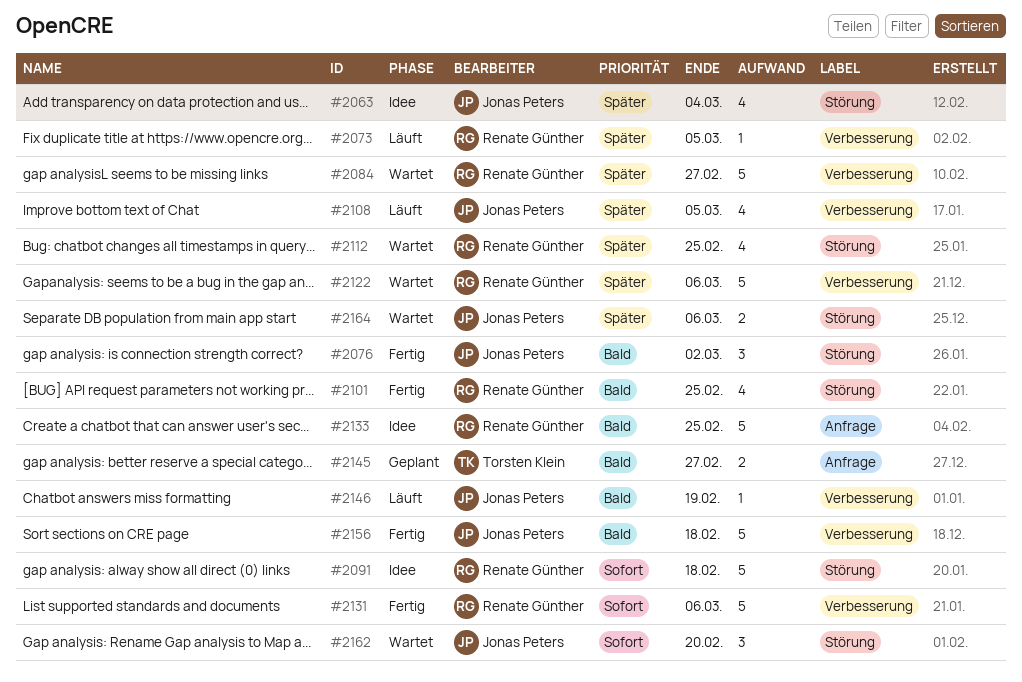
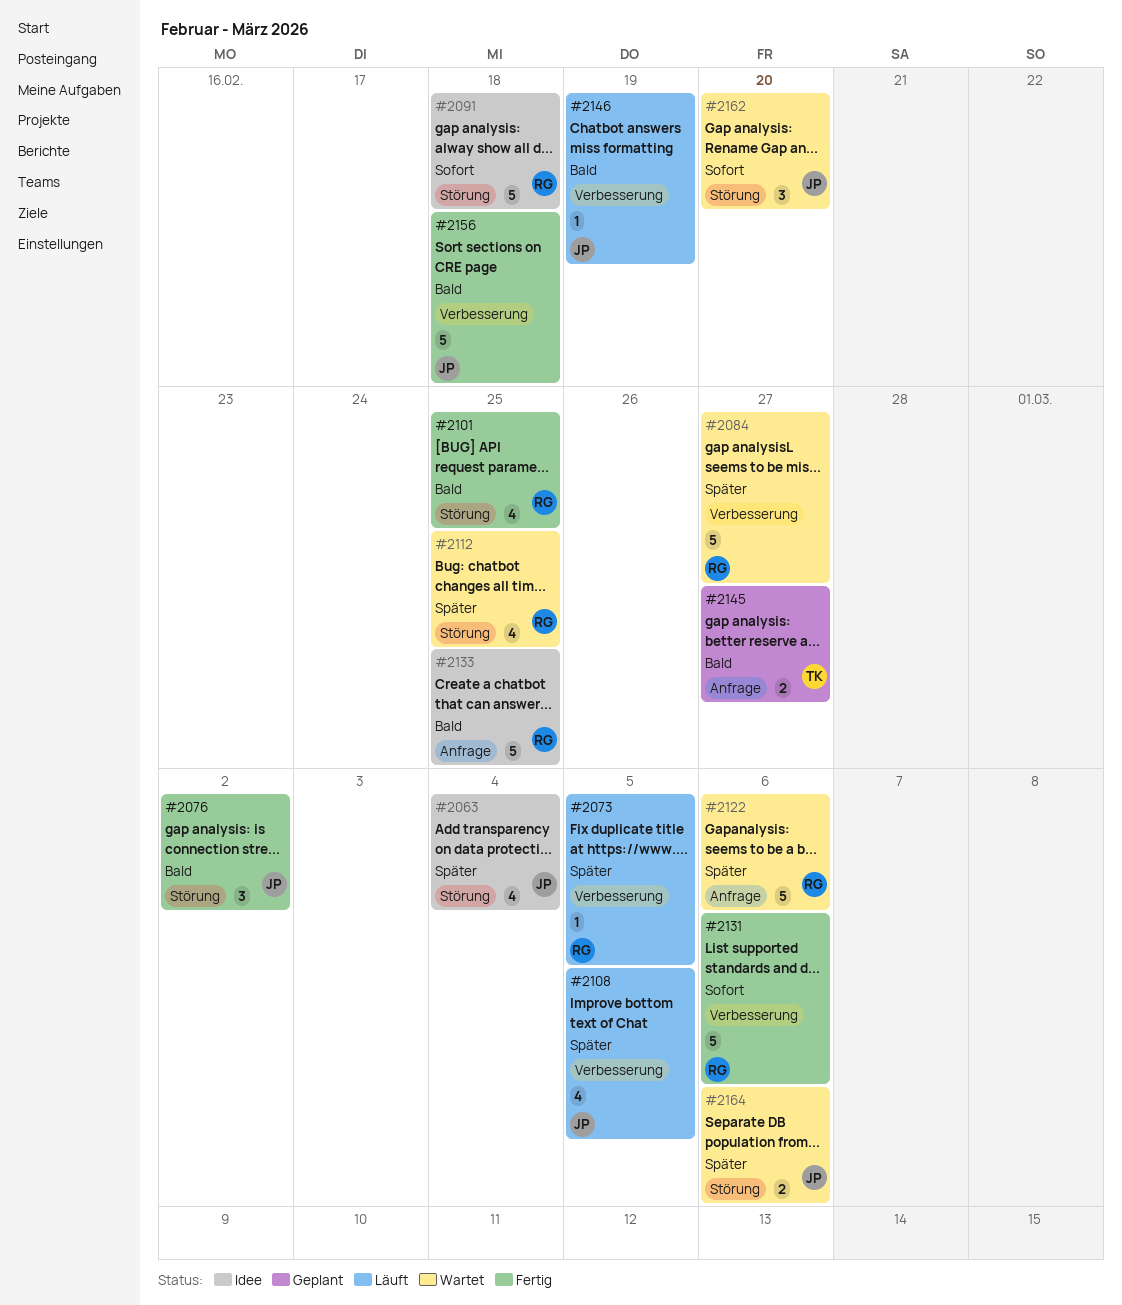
#2122, label: Verbesserung -> Anfrage

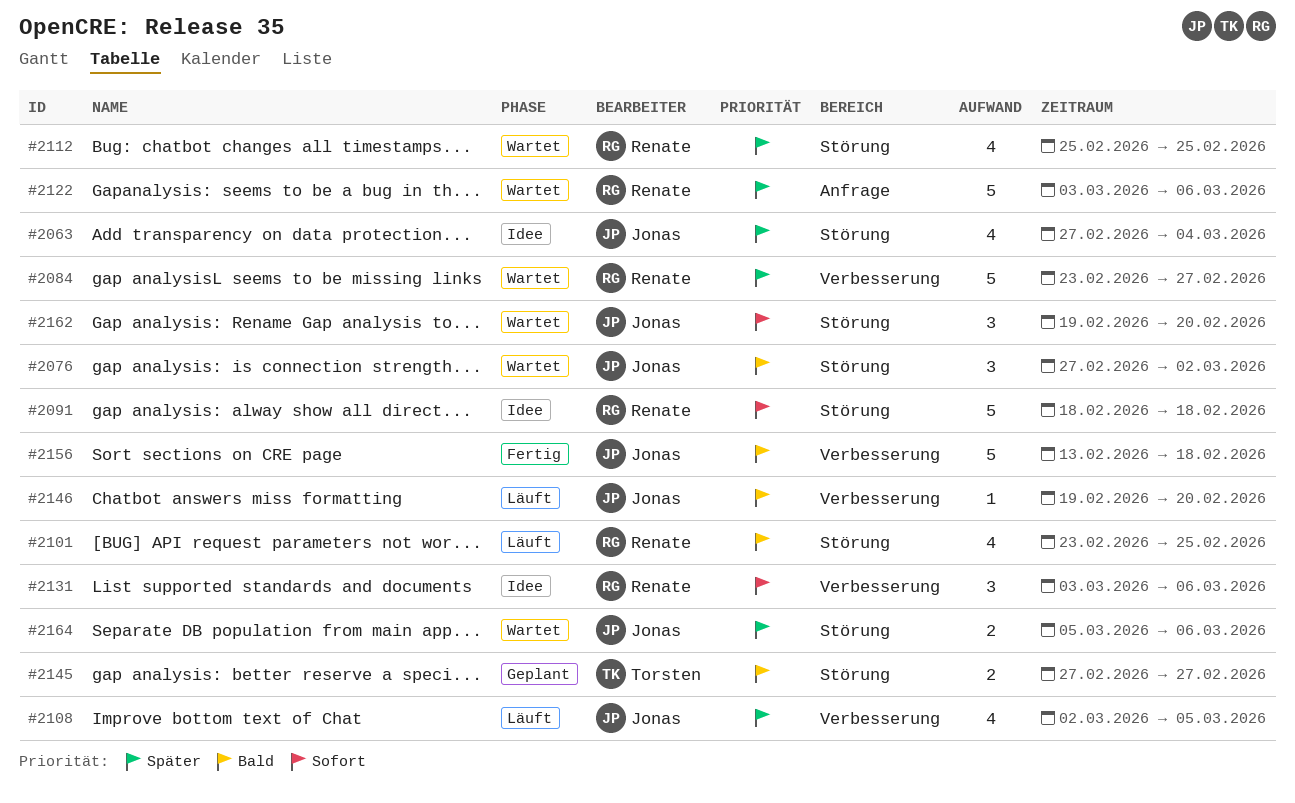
#2073: present -> none
#2076, status: Fertig -> Wartet
#2101, status: Fertig -> Läuft
#2131, status: Fertig -> Idee
#2131, estimate: 5 -> 3
#2133: present -> none
#2145, label: Anfrage -> Störung
#2146, due: Feb 19 -> Feb 20

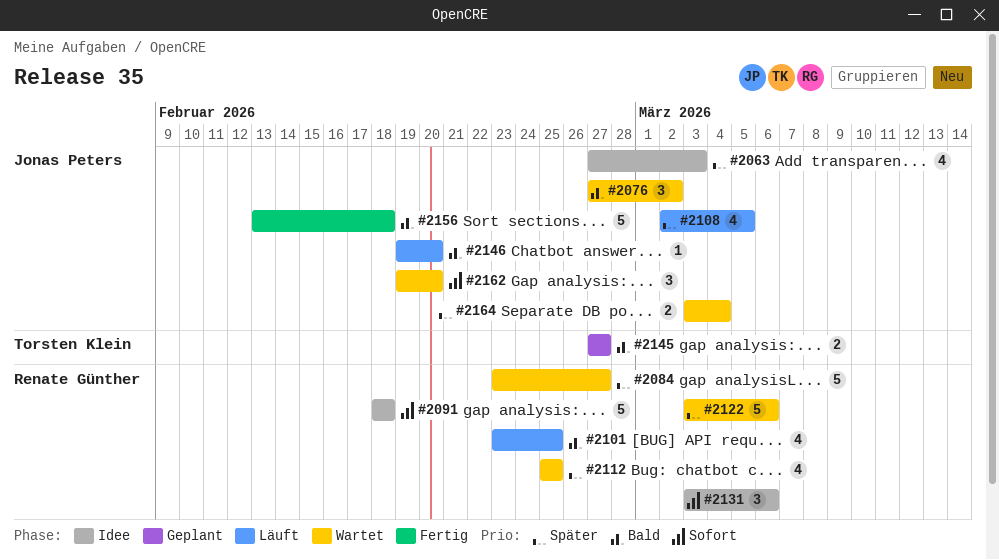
#2063, due: Mar 4 -> Mar 3
#2164, start: Mar 5 -> Mar 3
#2164, due: Mar 6 -> Mar 4

